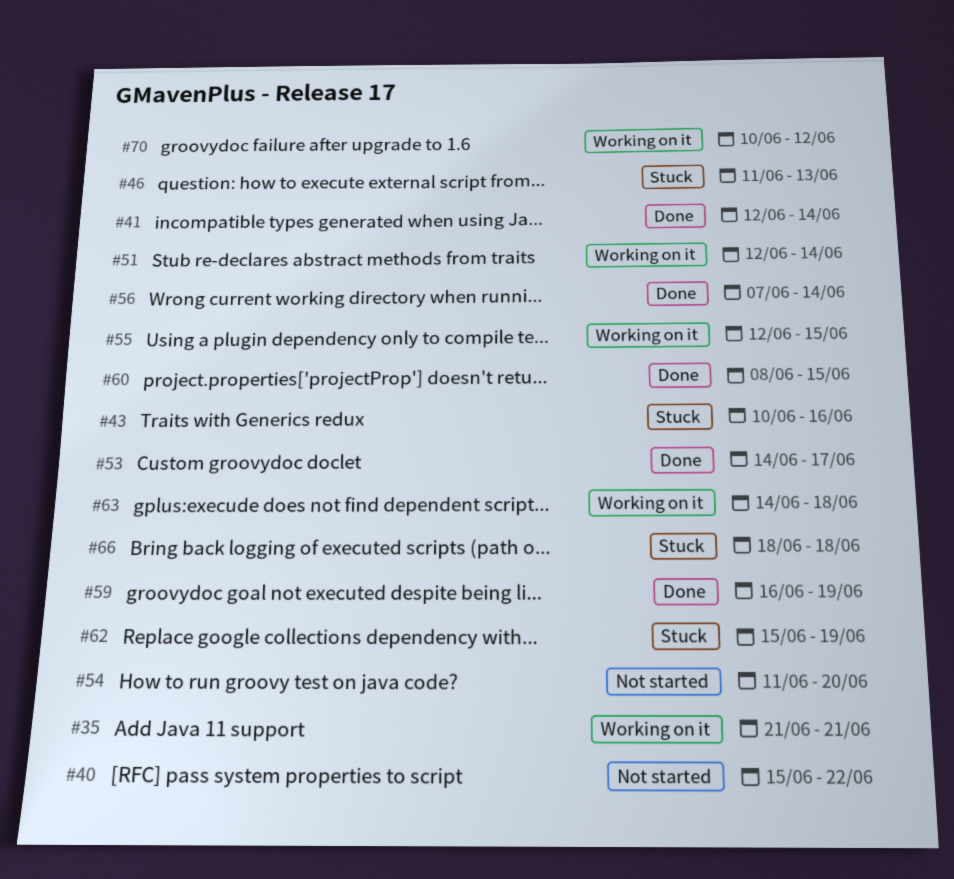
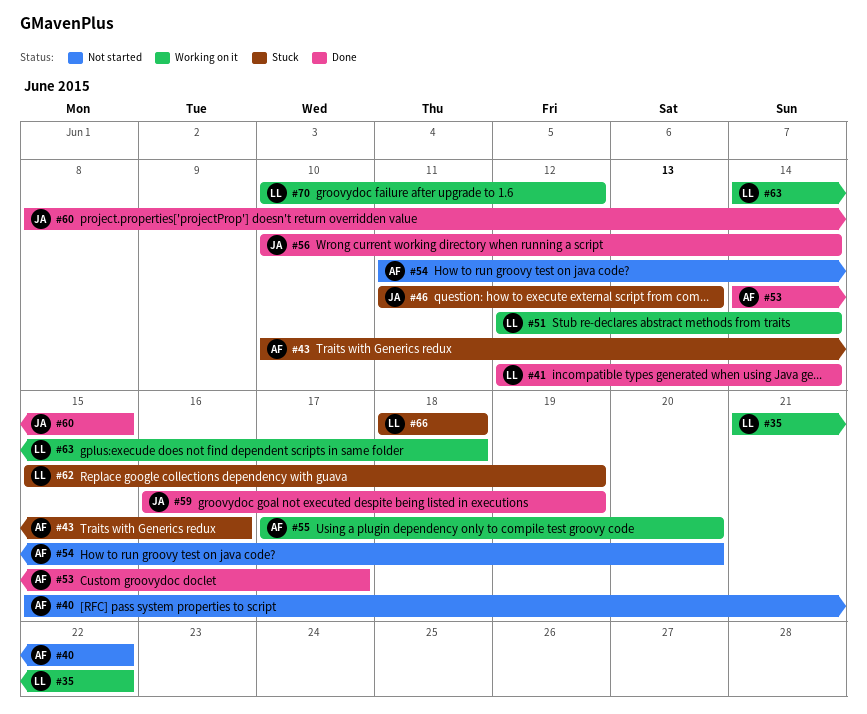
#35, due: Jun 21 -> Jun 22
#55, start: Jun 12 -> Jun 17
#55, due: Jun 15 -> Jun 20
#56, start: Jun 7 -> Jun 10

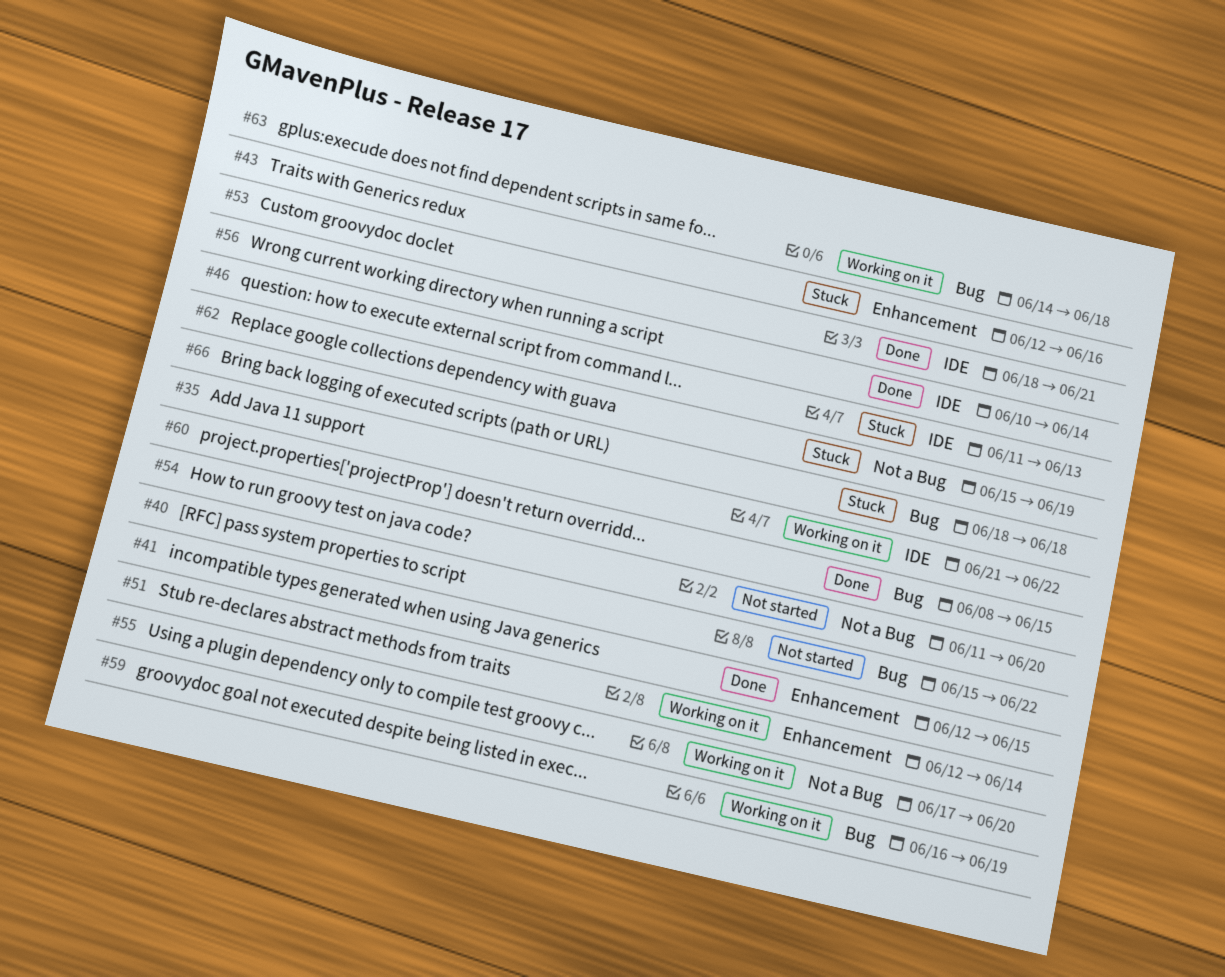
#41, due: Jun 14 -> Jun 15
#43, start: Jun 10 -> Jun 12
#53, start: Jun 14 -> Jun 18
#53, due: Jun 17 -> Jun 21
#59, status: Done -> Working on it
#70: present -> none

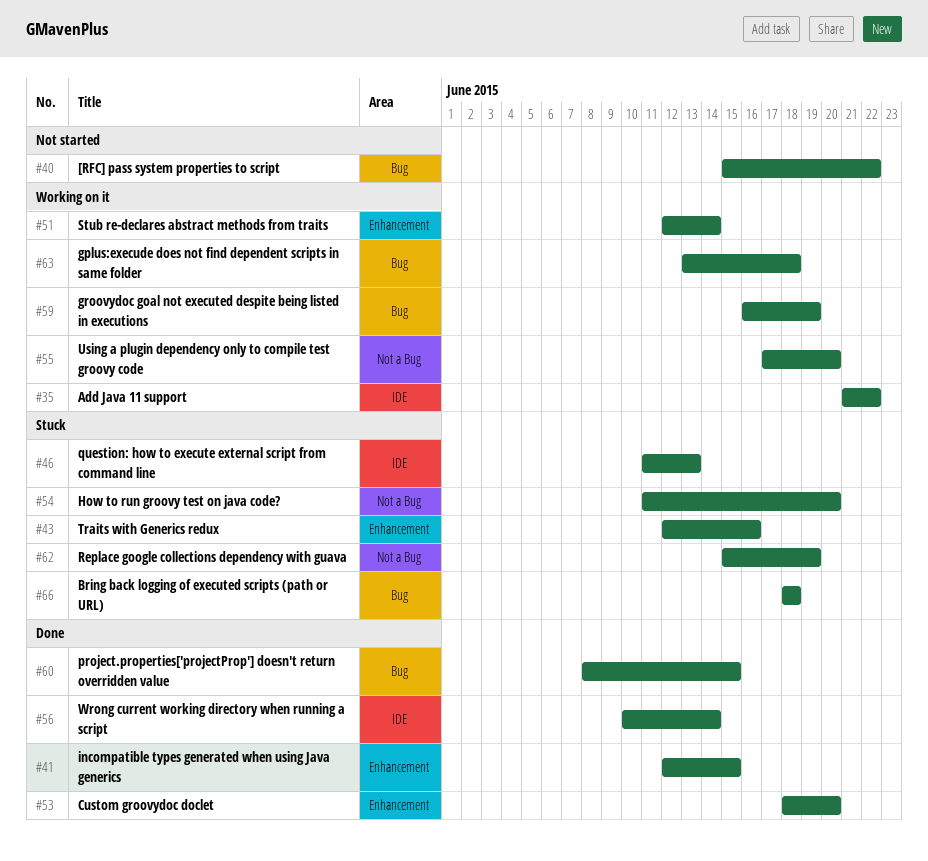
#53, label: IDE -> Enhancement
#53, due: Jun 21 -> Jun 20
#54, status: Not started -> Stuck
#63, start: Jun 14 -> Jun 13

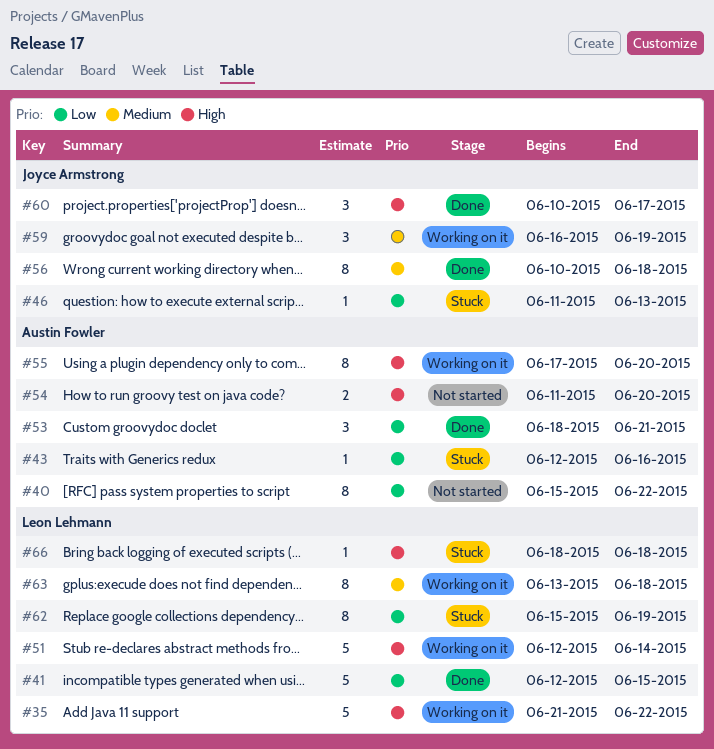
#53, due: Jun 20 -> Jun 21
#54, status: Stuck -> Not started
#56, due: Jun 14 -> Jun 18
#60, start: Jun 8 -> Jun 10
#60, due: Jun 15 -> Jun 17

